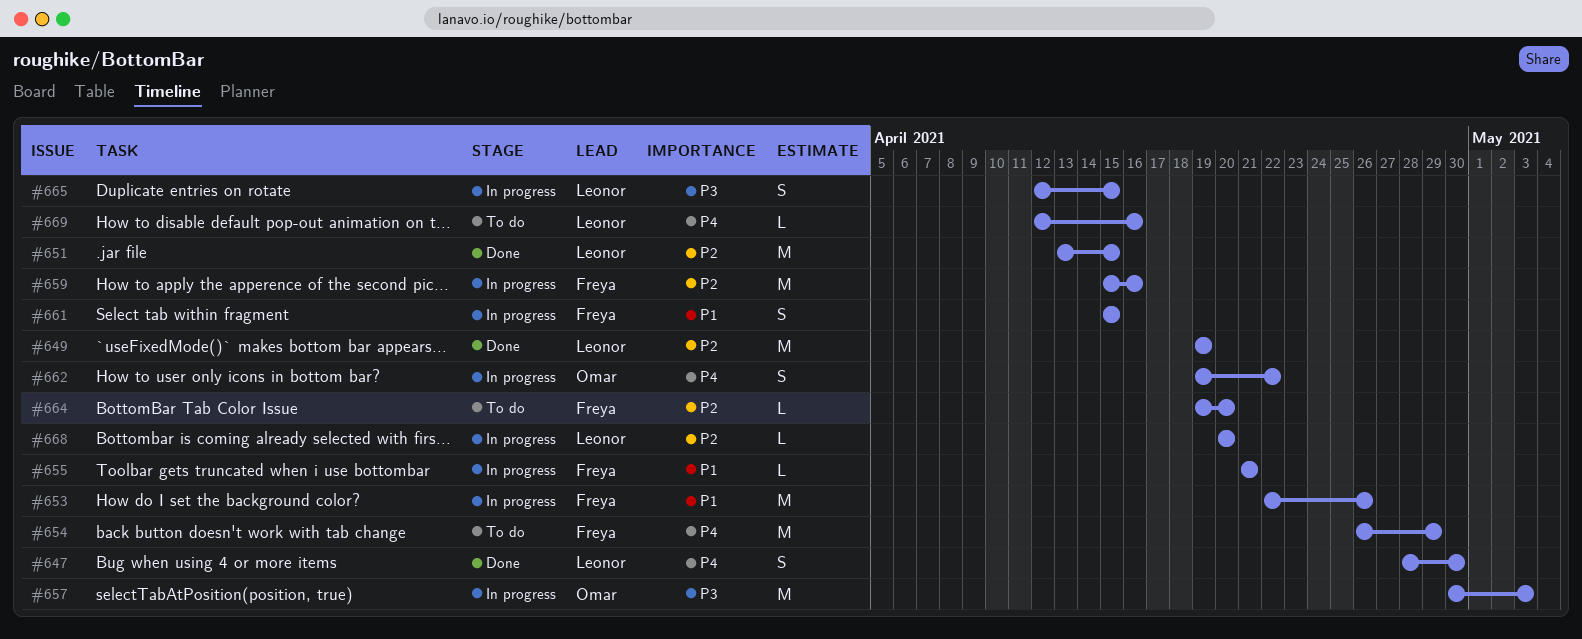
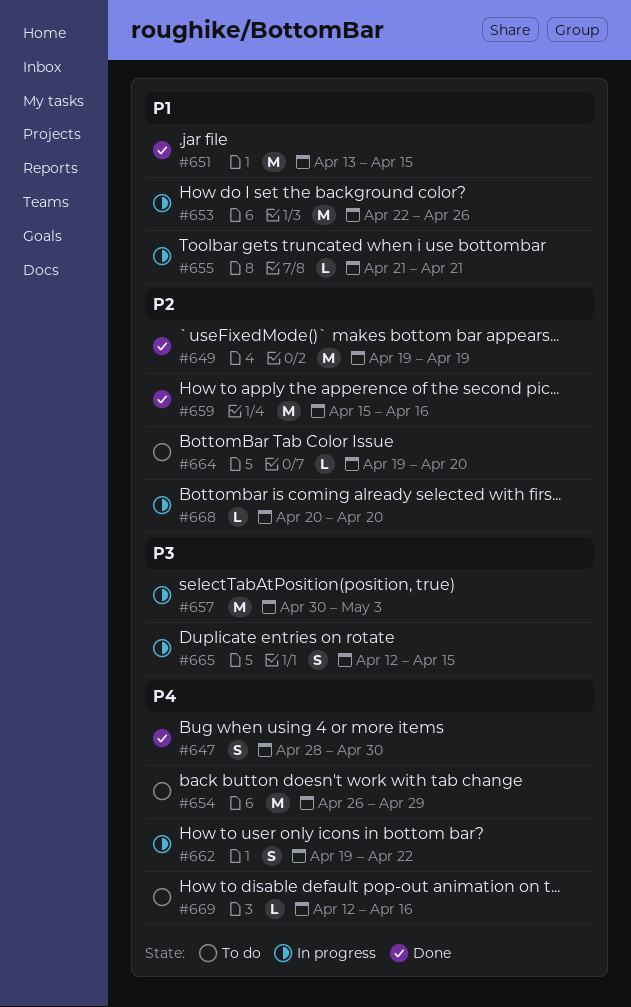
#651, priority: P2 -> P1
#659, status: In progress -> Done
#661: present -> none

